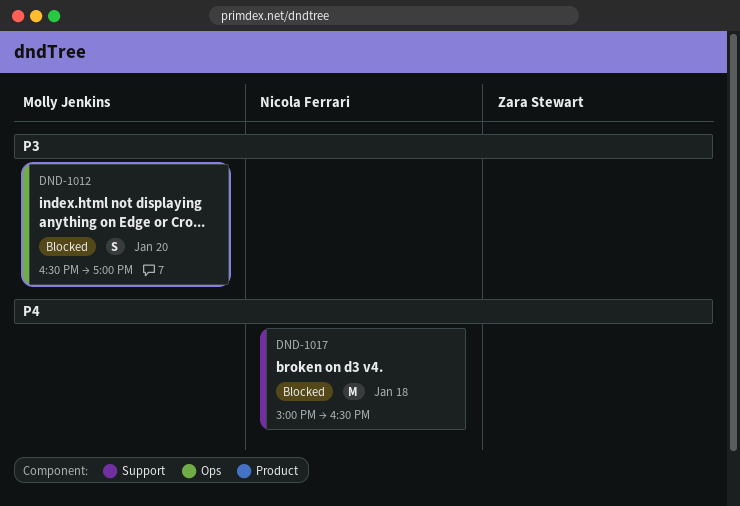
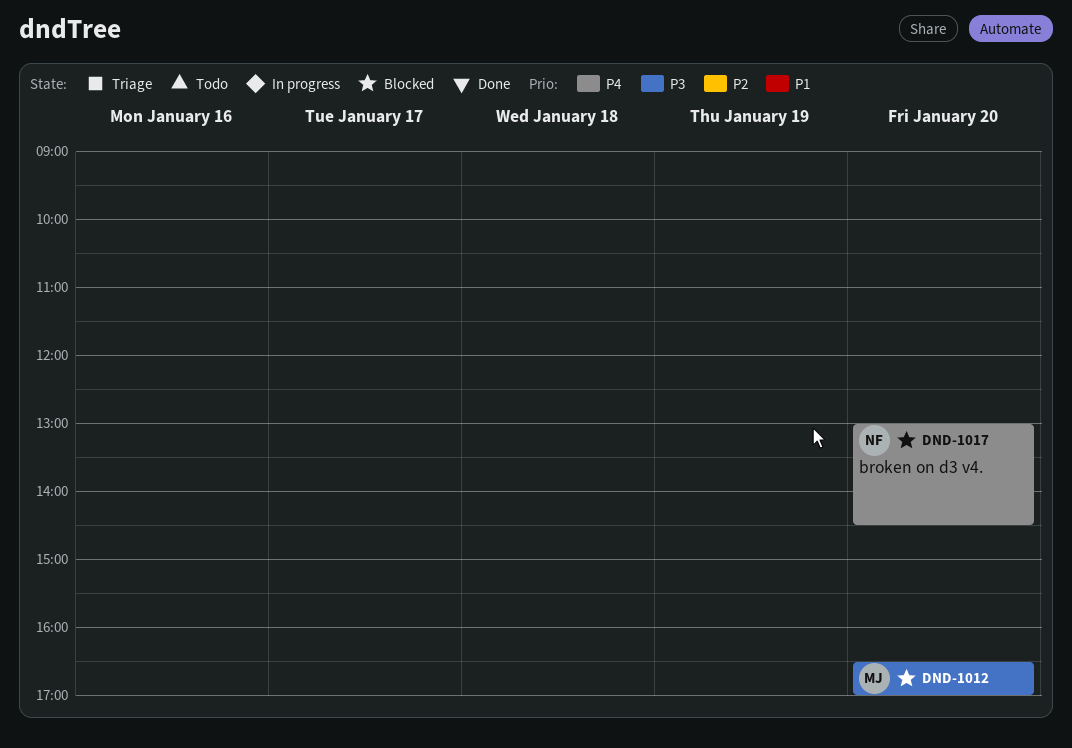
DND-1017, day: Jan 18 -> Jan 20
DND-1017, begins: 15:00 -> 13:00
DND-1017, ends: 16:30 -> 14:30

